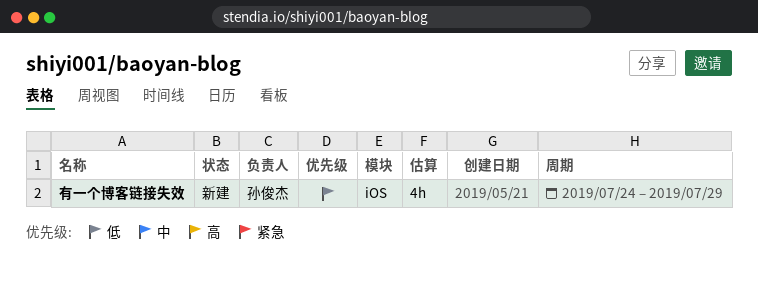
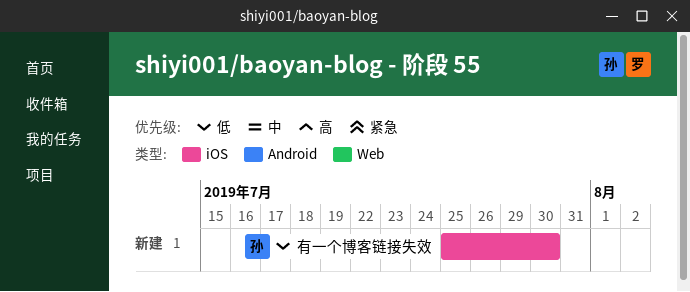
有一个博客链接失效, start: Jul 24 -> Jul 25
有一个博客链接失效, due: Jul 29 -> Jul 30

